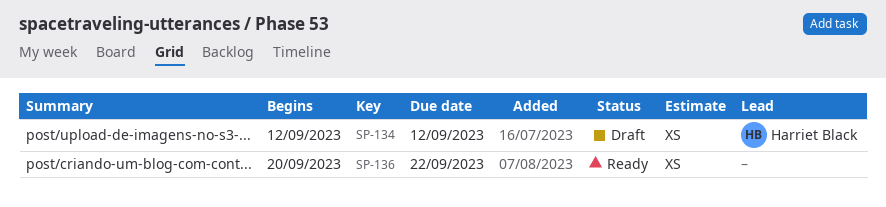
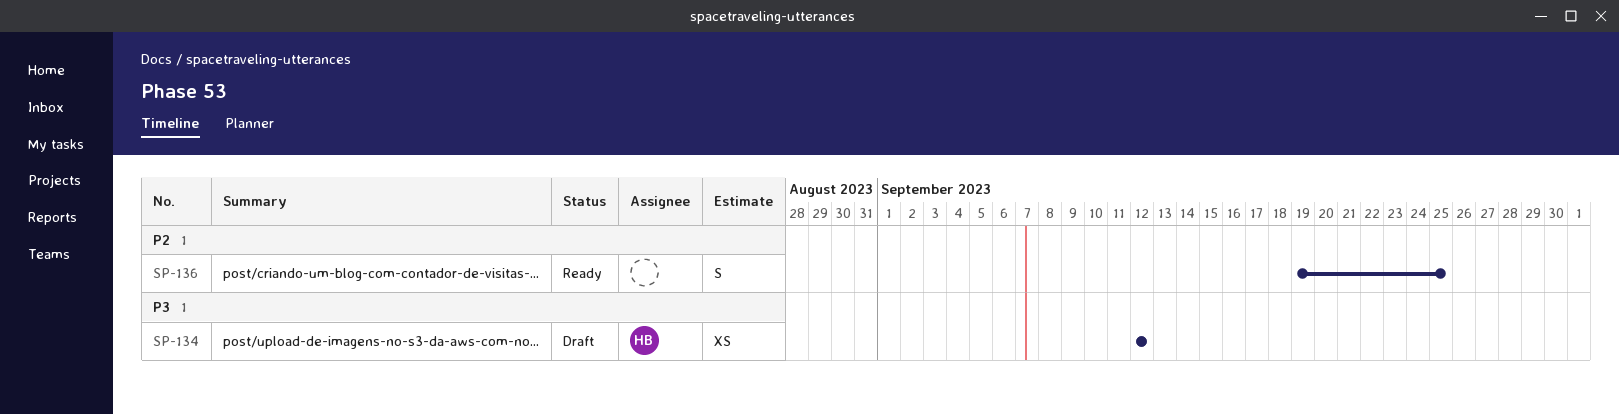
SP-136, estimate: XS -> S
SP-136, start: Sep 20 -> Sep 19
SP-136, due: Sep 22 -> Sep 25

